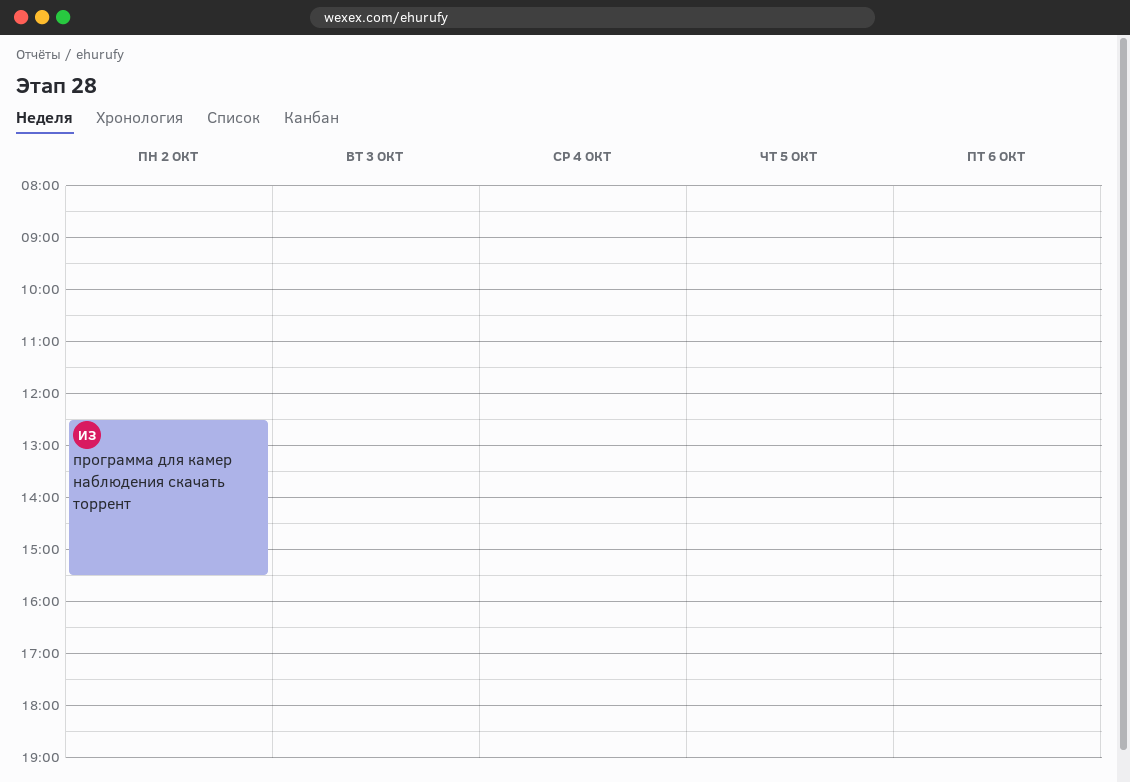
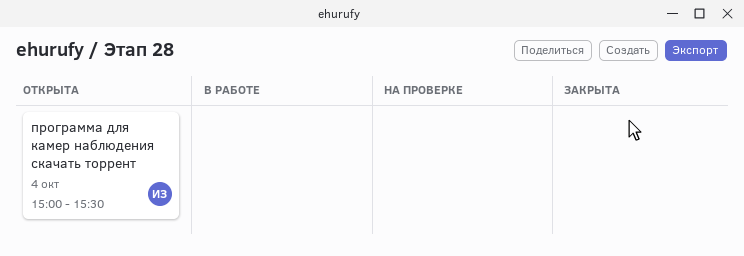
программа для камер наблюдения скачать торрент, day: Oct 2 -> Oct 4
программа для камер наблюдения скачать торрент, begins: 12:30 -> 15:00

